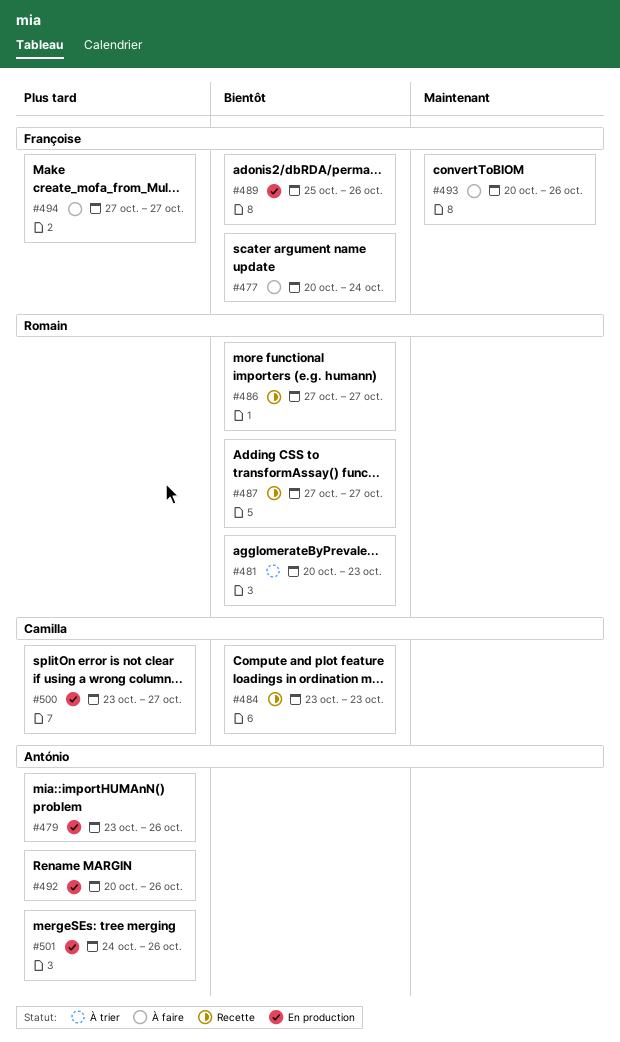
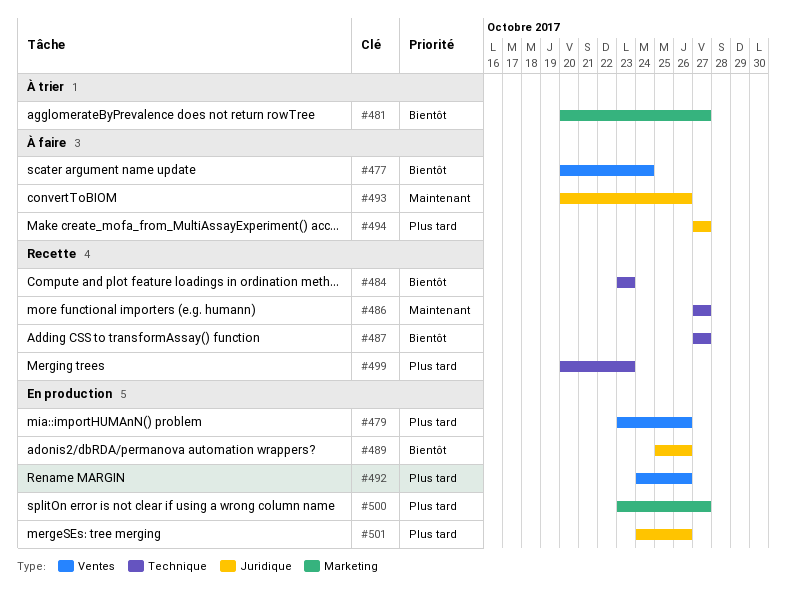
#481, due: Oct 23 -> Oct 27
#486, priority: Bientôt -> Maintenant
#492, start: Oct 20 -> Oct 24
#499: none -> present

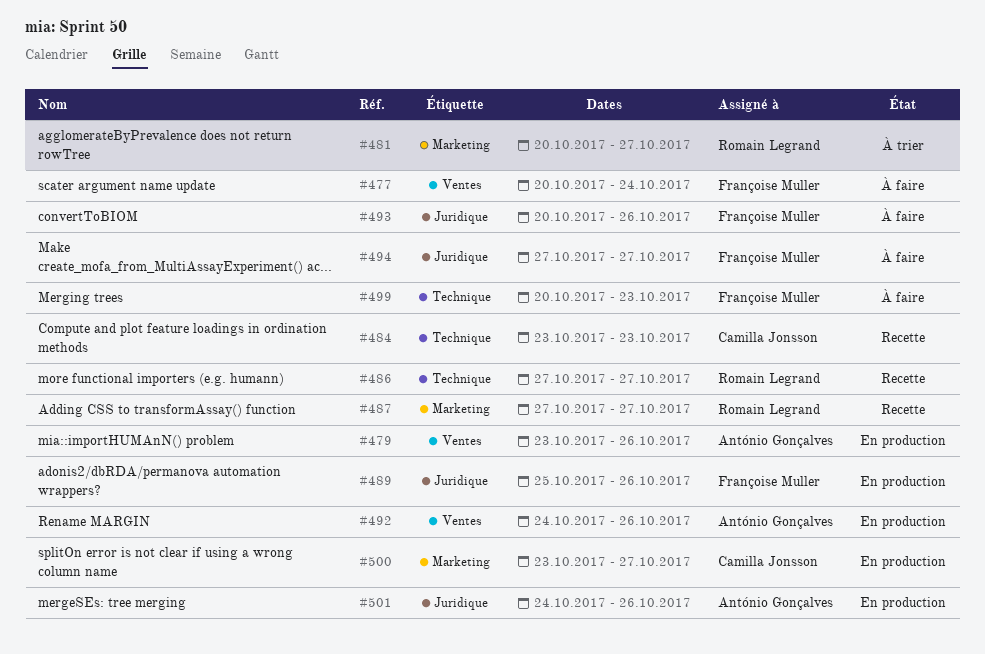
#487, label: Technique -> Marketing
#499, status: Recette -> À faire

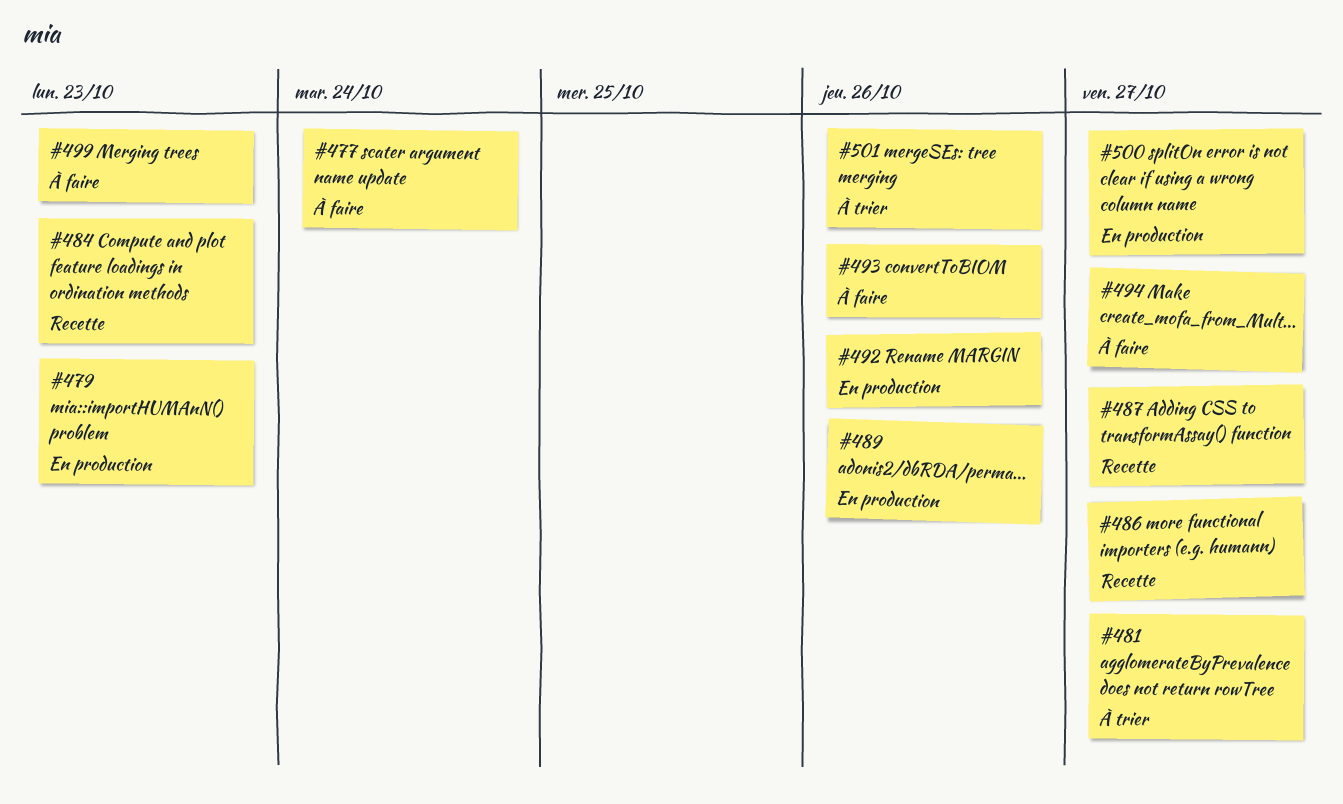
#479, due: Oct 26 -> Oct 23
#501, status: En production -> À trier

